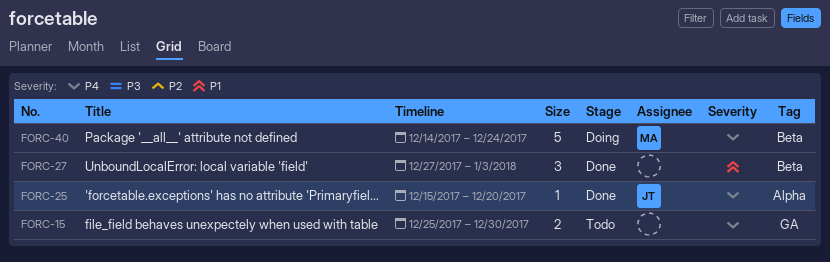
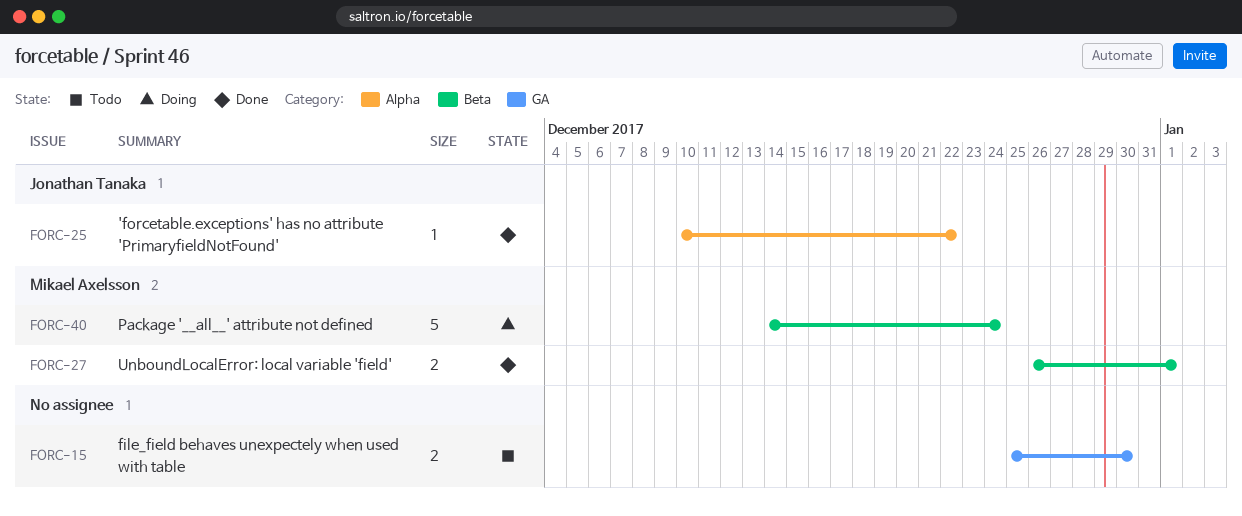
FORC-25, start: Dec 15 -> Dec 10
FORC-25, due: Dec 20 -> Dec 22
FORC-27, owner: none -> Mikael Axelsson
FORC-27, estimate: 3 -> 2
FORC-27, start: Dec 27 -> Dec 26
FORC-27, due: Jan 3 -> Jan 1

